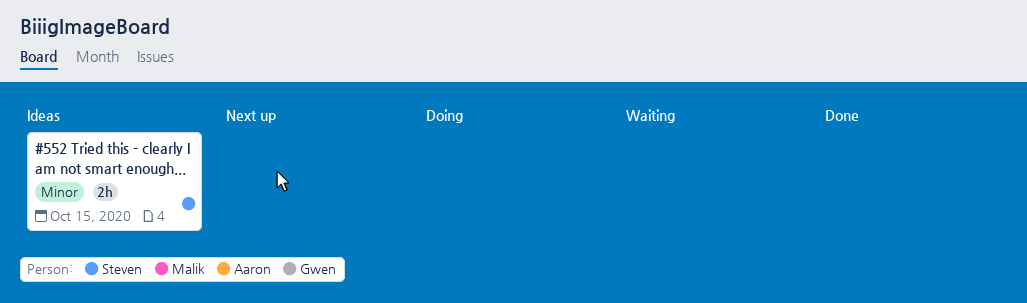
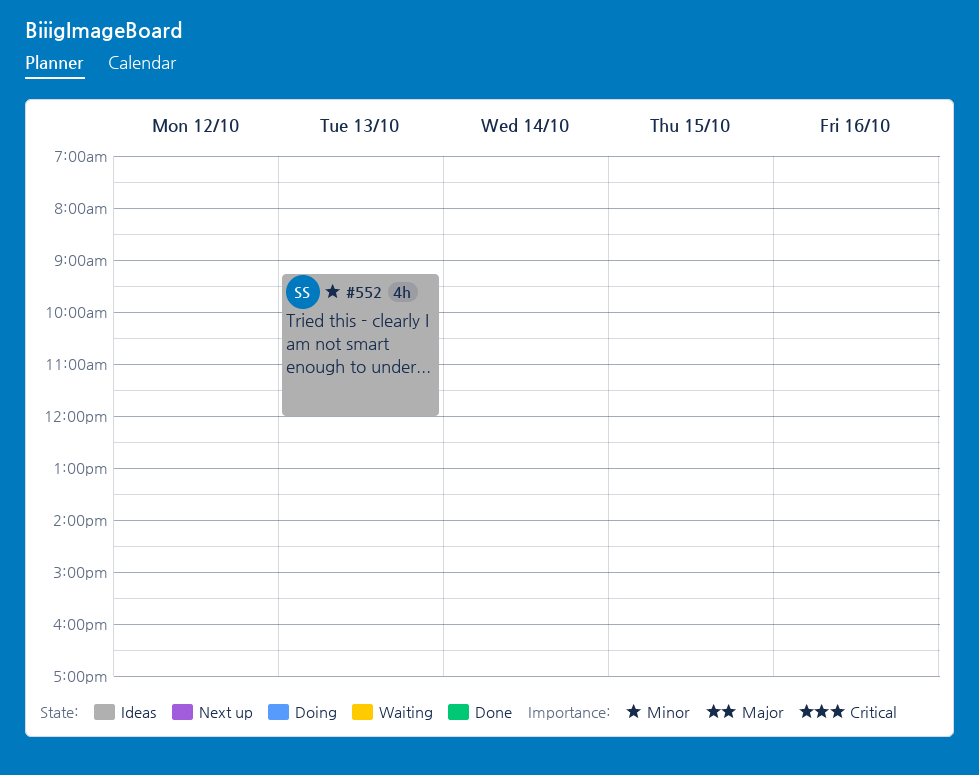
#552, estimate: 2h -> 4h
#552, day: Oct 15 -> Oct 13

